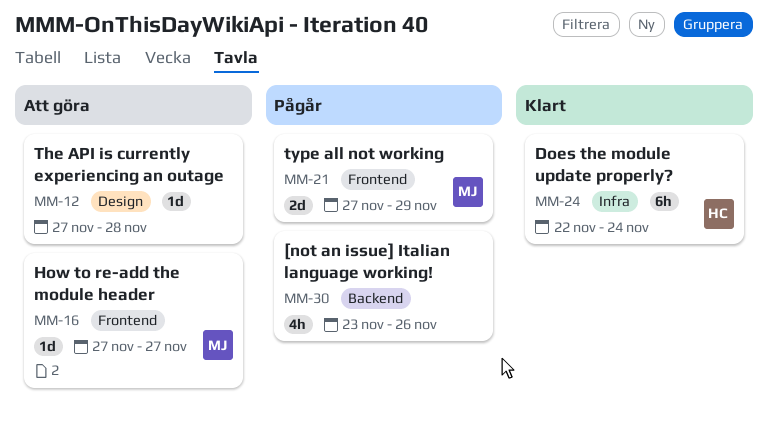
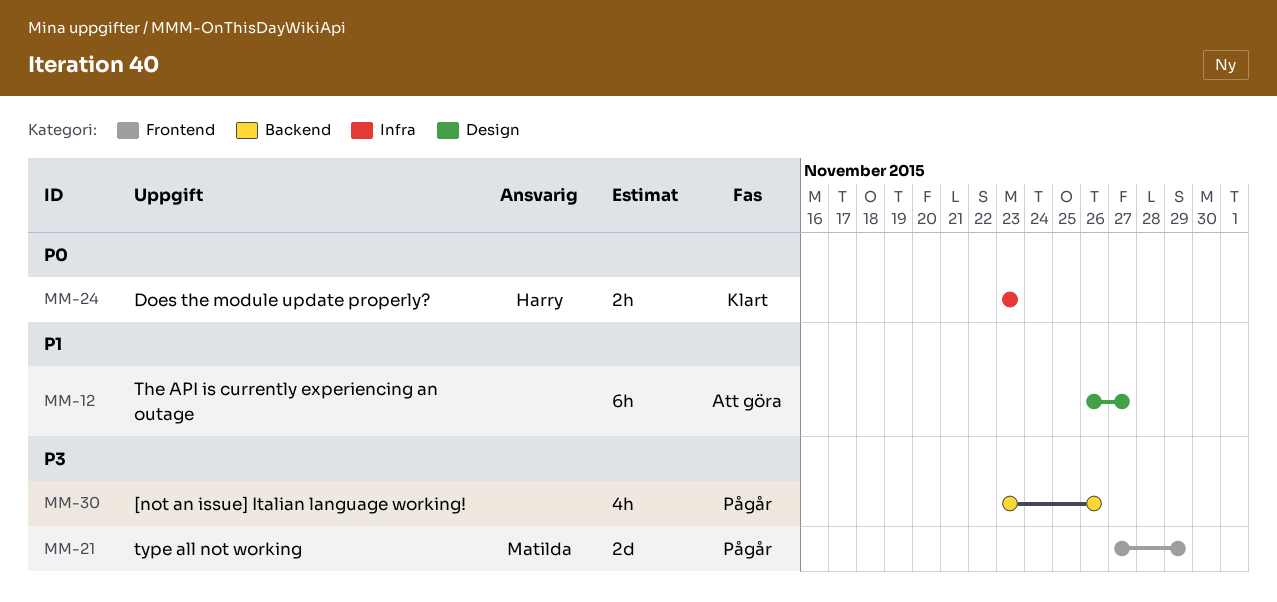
MM-12, estimate: 1d -> 6h
MM-12, start: Nov 27 -> Nov 26
MM-12, due: Nov 28 -> Nov 27
MM-16: present -> none
MM-24, estimate: 6h -> 2h
MM-24, start: Nov 22 -> Nov 23
MM-24, due: Nov 24 -> Nov 23

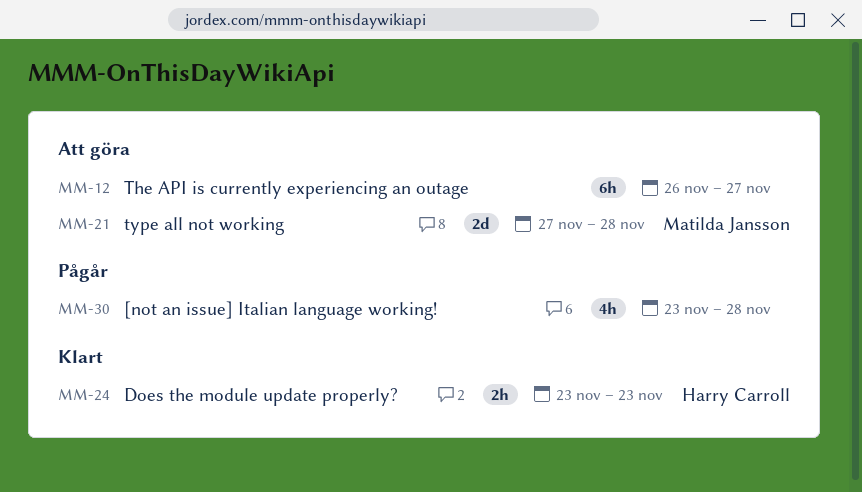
MM-21, status: Pågår -> Att göra
MM-21, due: Nov 29 -> Nov 28
MM-30, due: Nov 26 -> Nov 28

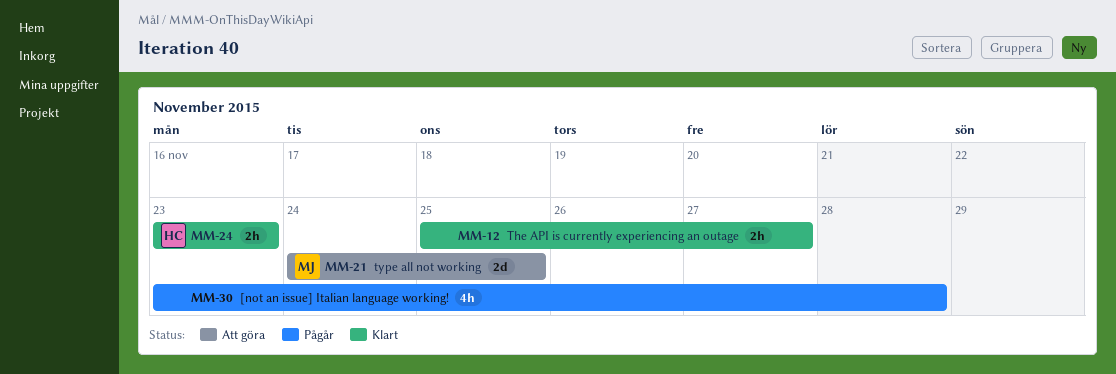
MM-12, status: Att göra -> Klart
MM-12, estimate: 6h -> 2h
MM-12, start: Nov 26 -> Nov 25
MM-21, start: Nov 27 -> Nov 24
MM-21, due: Nov 28 -> Nov 25

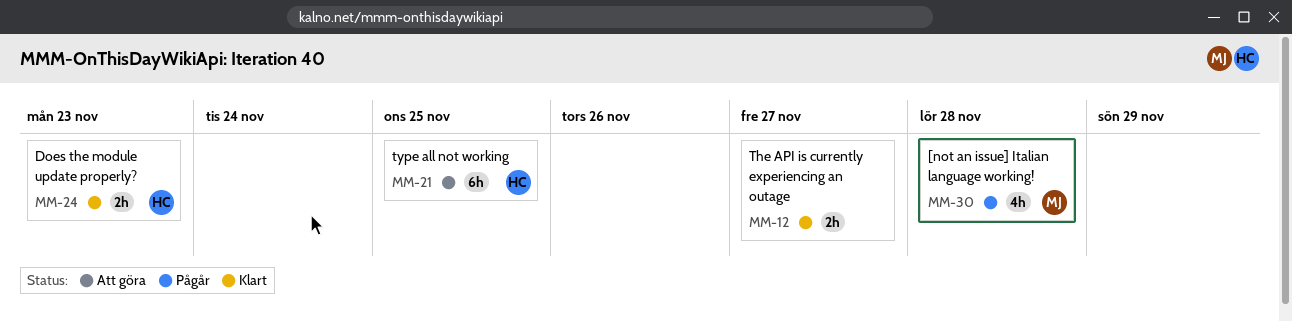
MM-21, owner: MJ -> HC
MM-21, estimate: 2d -> 6h
MM-30, owner: none -> MJ

